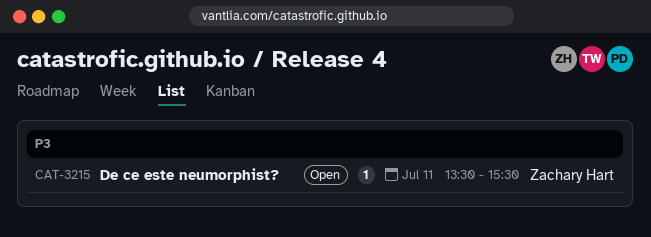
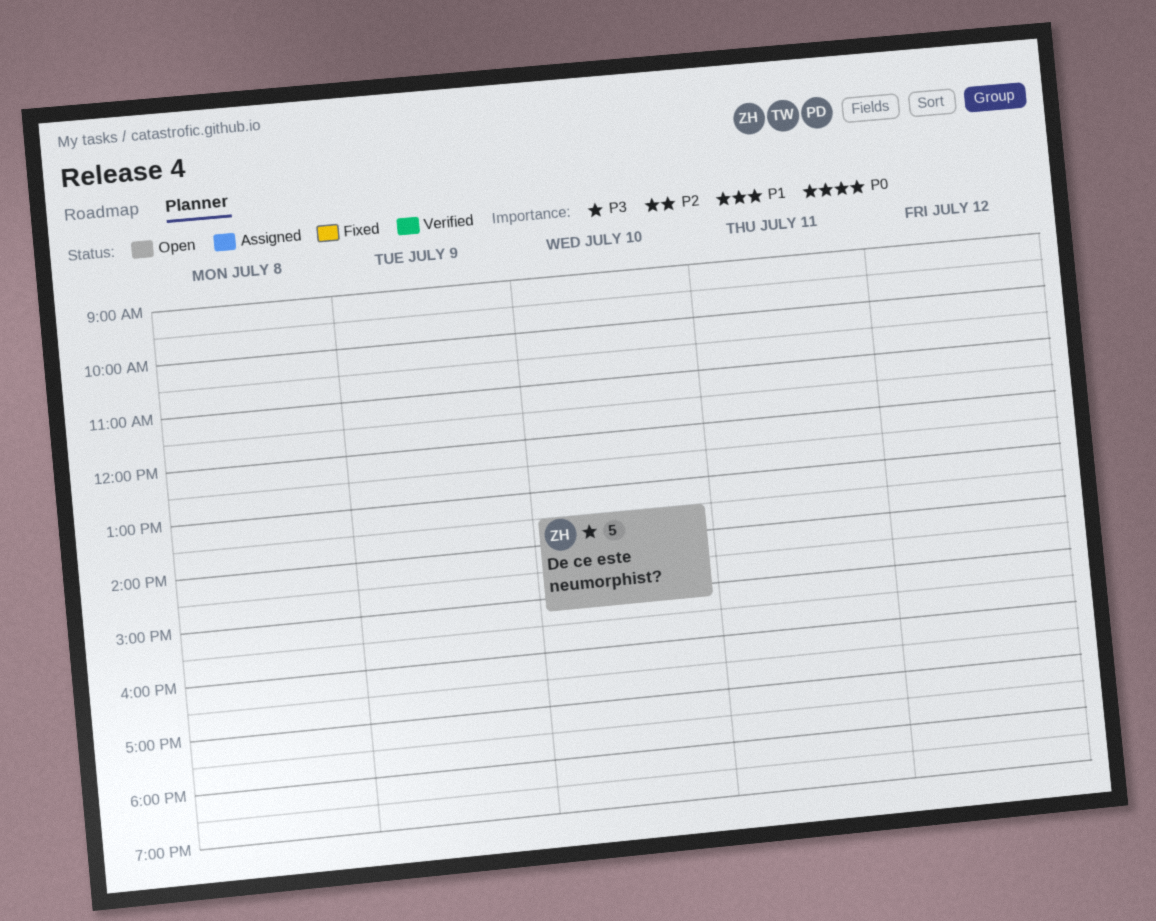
De ce este neumorphist?, estimate: 1 -> 5
De ce este neumorphist?, day: Jul 11 -> Jul 10
De ce este neumorphist?, ends: 15:30 -> 15:15

